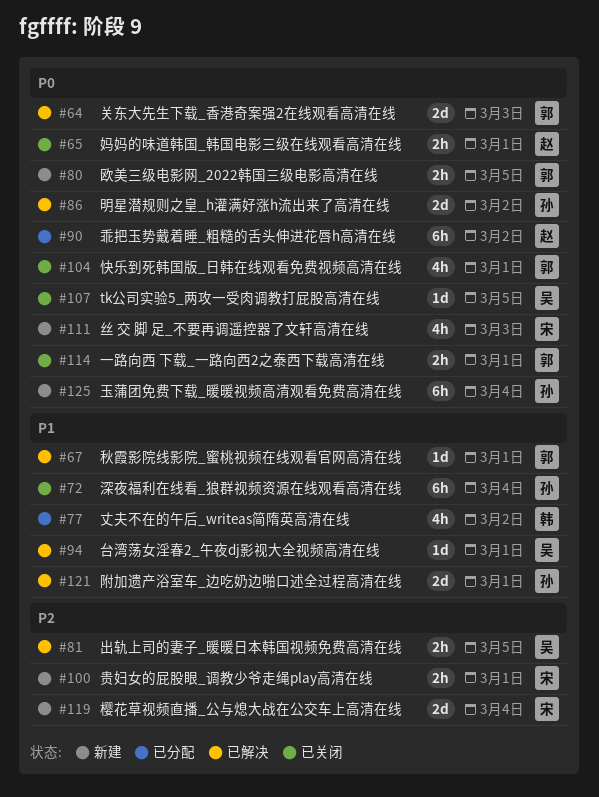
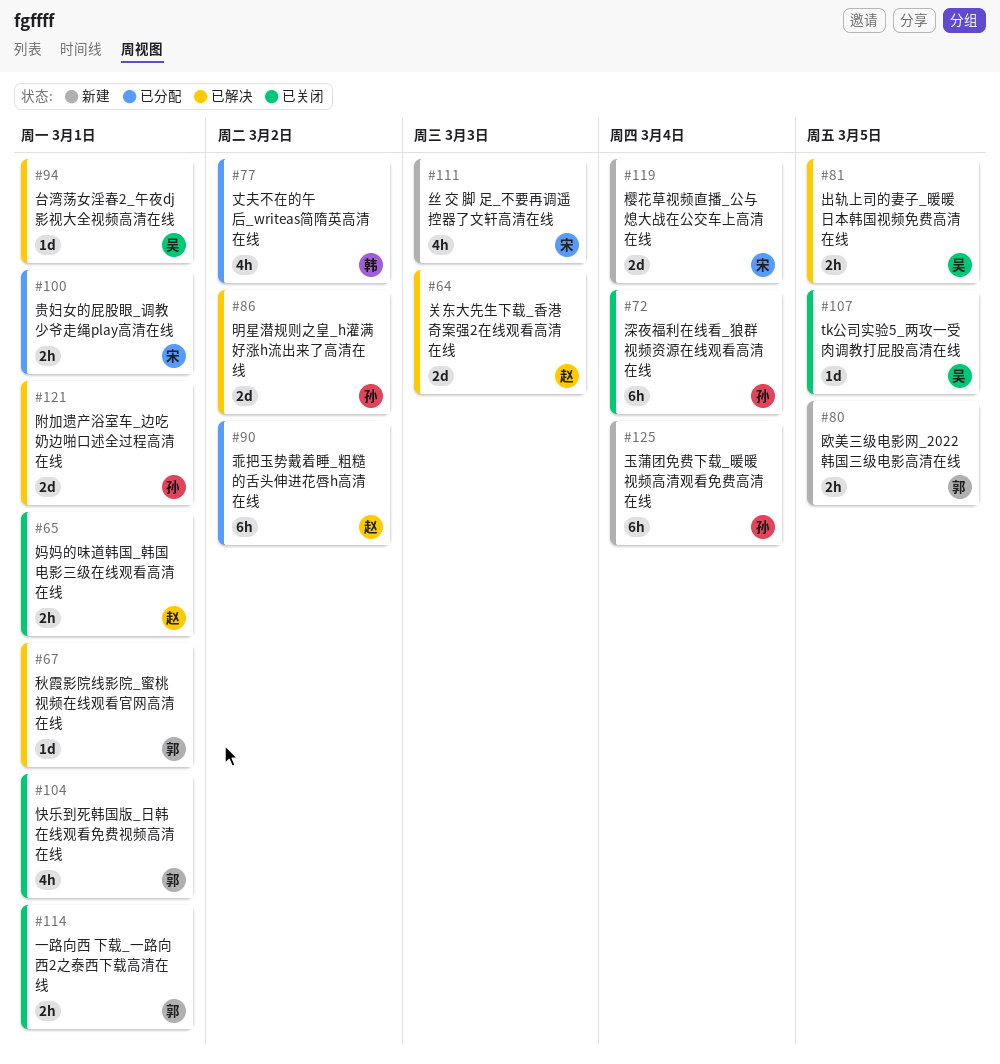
#64, owner: 郭 -> 赵
#100, status: 新建 -> 已分配

